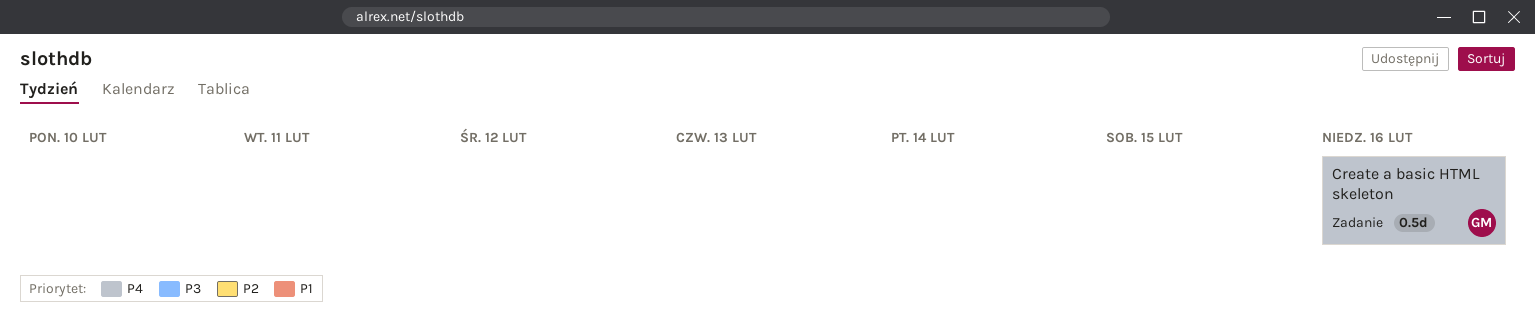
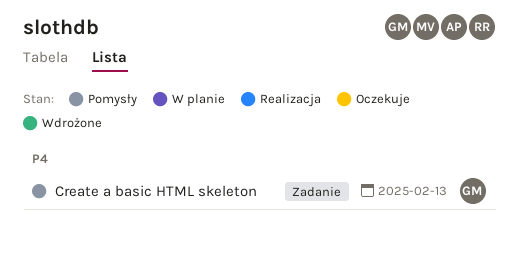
Create a basic HTML skeleton, due: Feb 16 -> Feb 13

